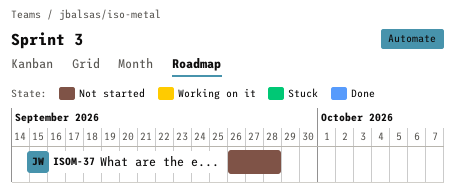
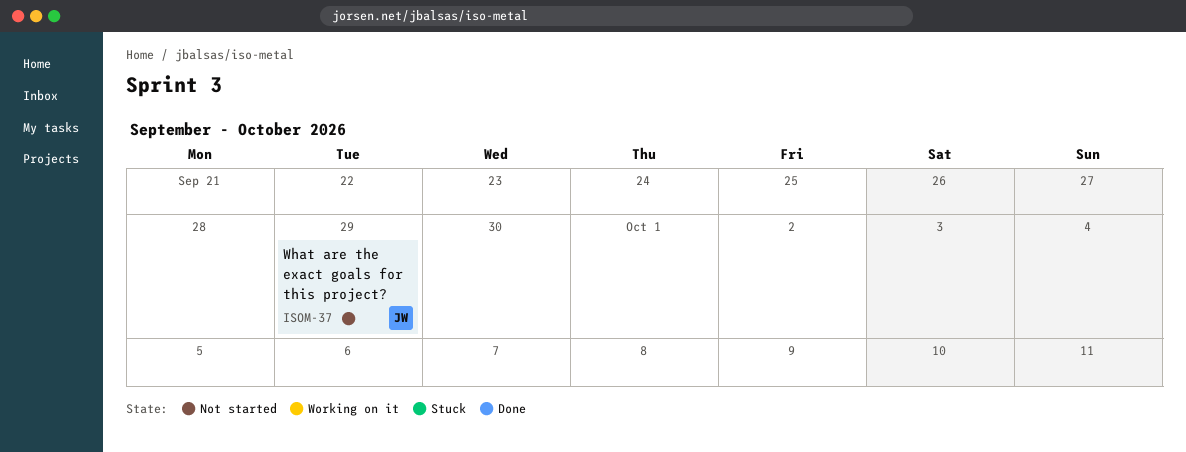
ISOM-37, due: Sep 28 -> Sep 29

